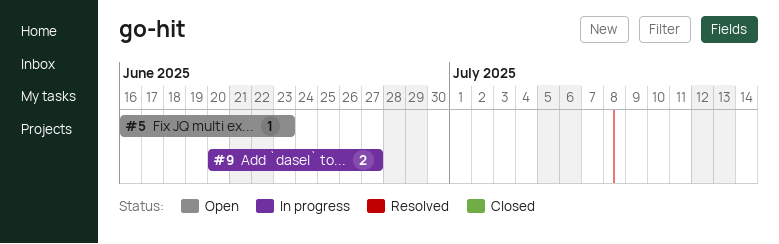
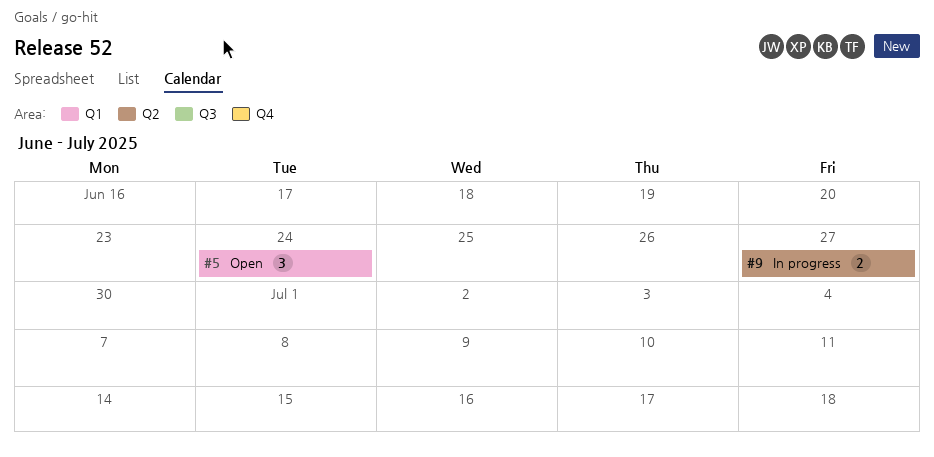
#5, estimate: 1 -> 3
#5, due: Jun 23 -> Jun 24

